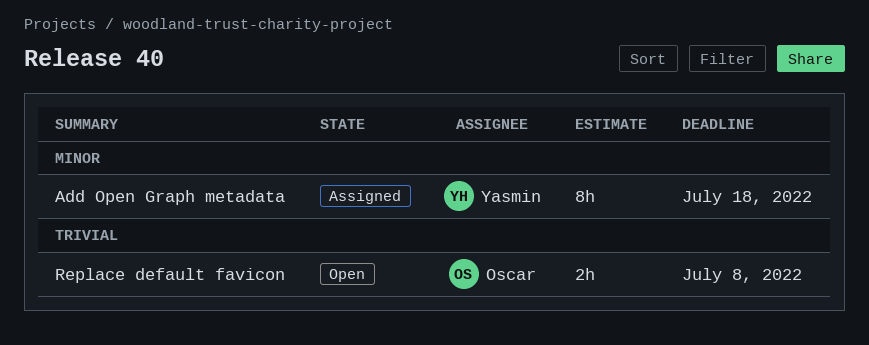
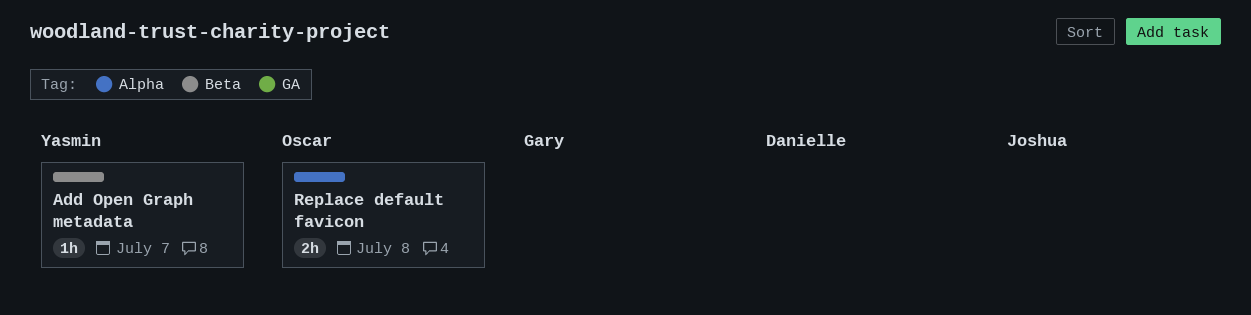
Add Open Graph metadata, estimate: 8h -> 1h
Add Open Graph metadata, due: Jul 18 -> Jul 7

